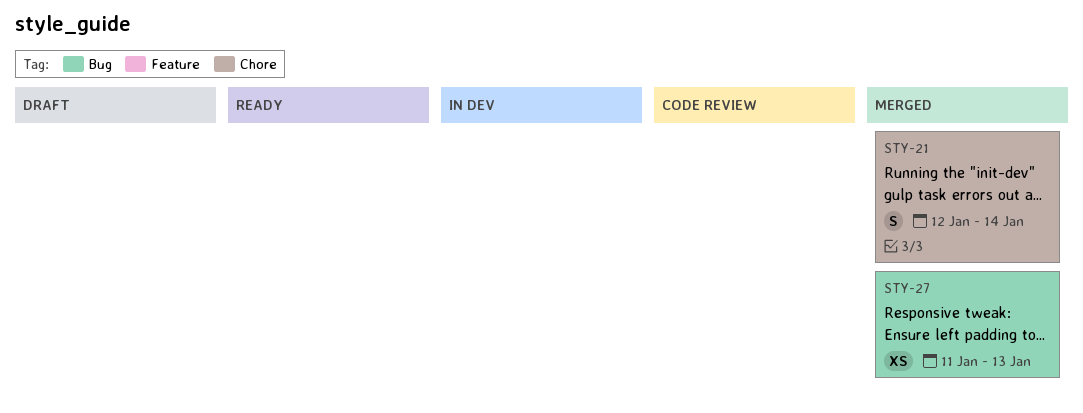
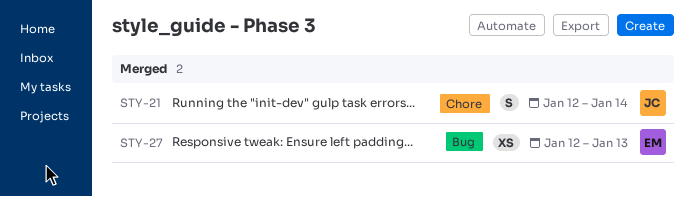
STY-27, start: Jan 11 -> Jan 12

